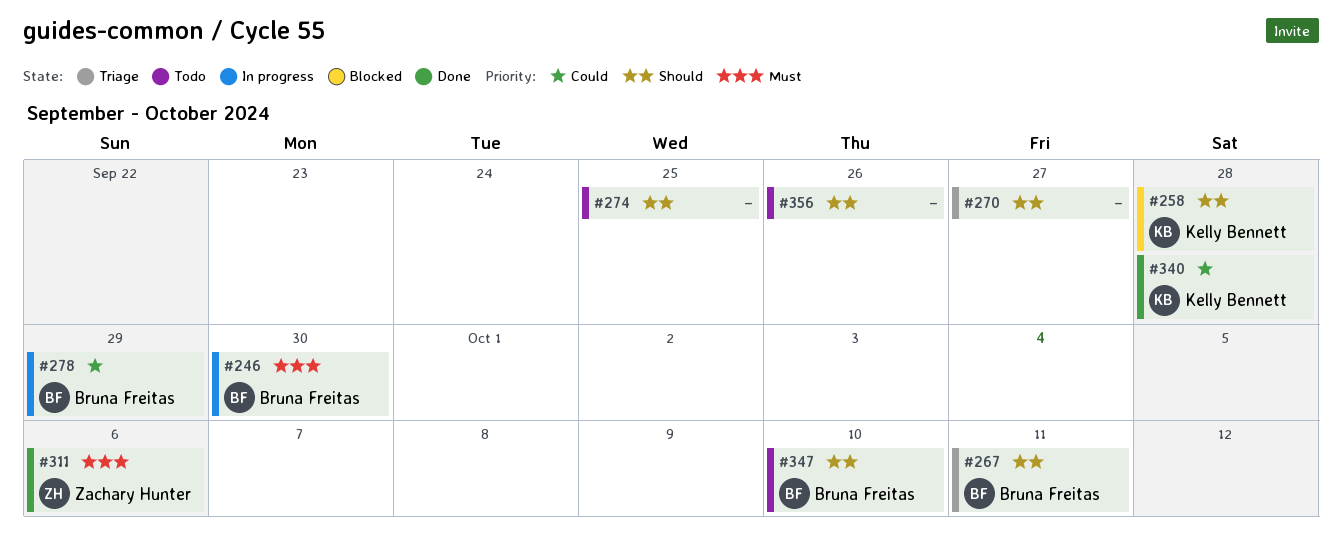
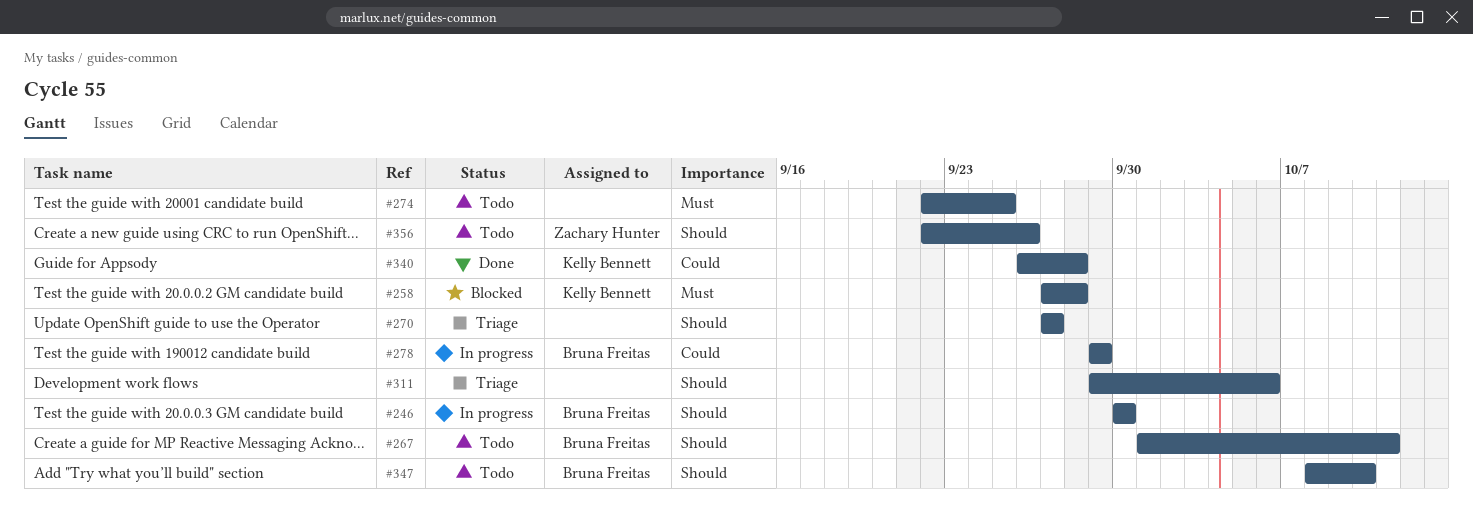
#246, priority: Must -> Should
#258, priority: Should -> Must
#267, status: Triage -> Todo
#274, priority: Should -> Must
#311, status: Done -> Triage
#311, owner: Zachary Hunter -> none
#311, priority: Must -> Should
#356, owner: none -> Zachary Hunter

